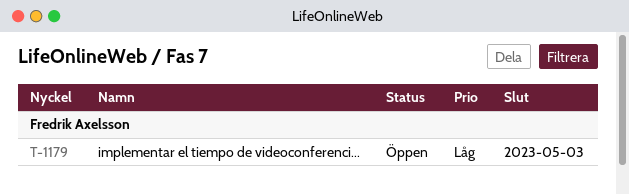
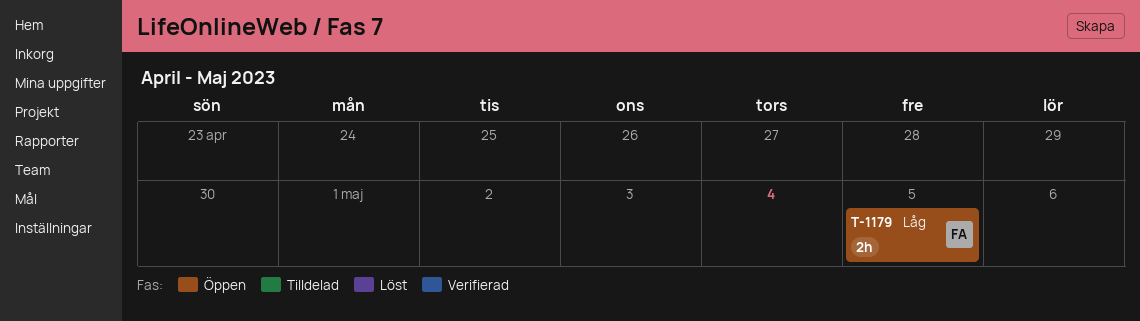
T-1179, due: May 3 -> May 5

